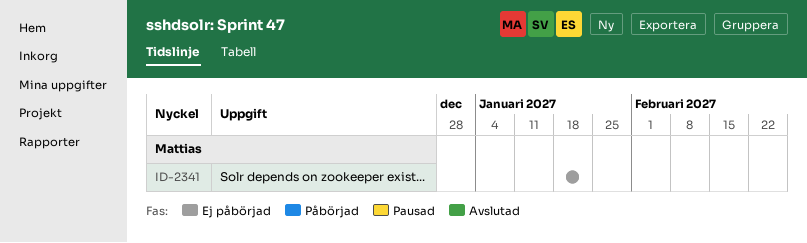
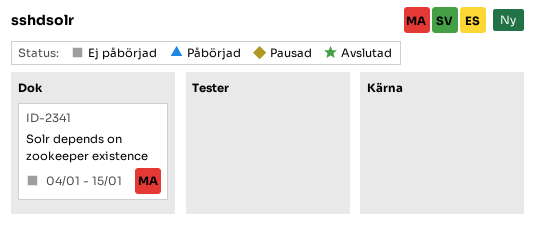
ID-2341, start: Jan 18 -> Jan 4
ID-2341, due: Jan 22 -> Jan 15

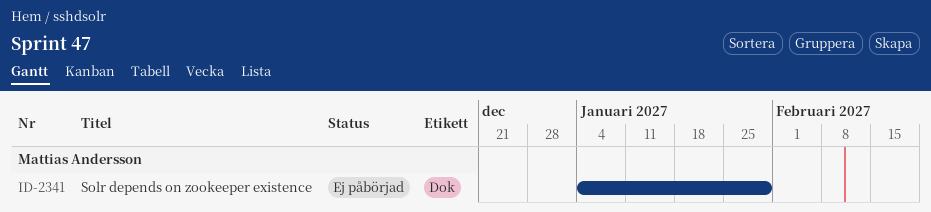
ID-2341, due: Jan 15 -> Jan 29

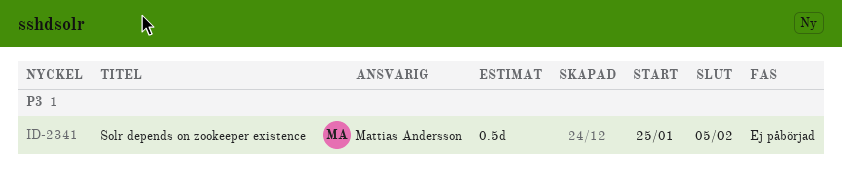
ID-2341, start: Jan 4 -> Jan 25
ID-2341, due: Jan 29 -> Feb 5

